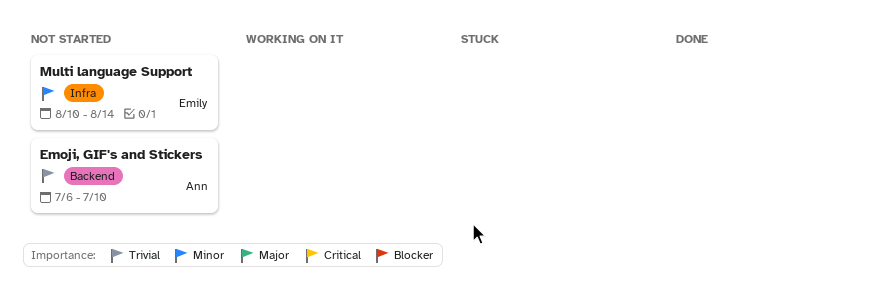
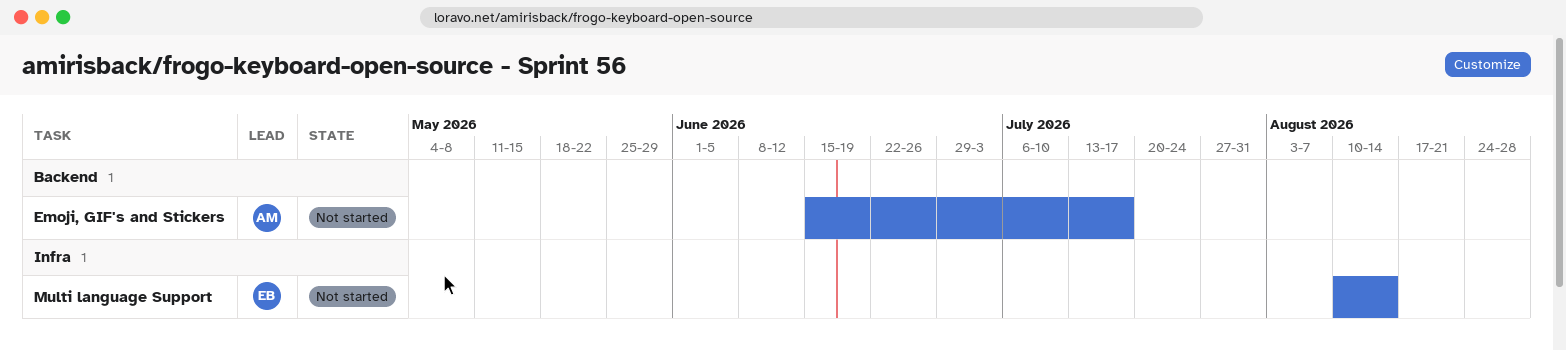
Emoji, GIF's and Stickers, start: Jul 6 -> Jun 15
Emoji, GIF's and Stickers, due: Jul 10 -> Jul 17

